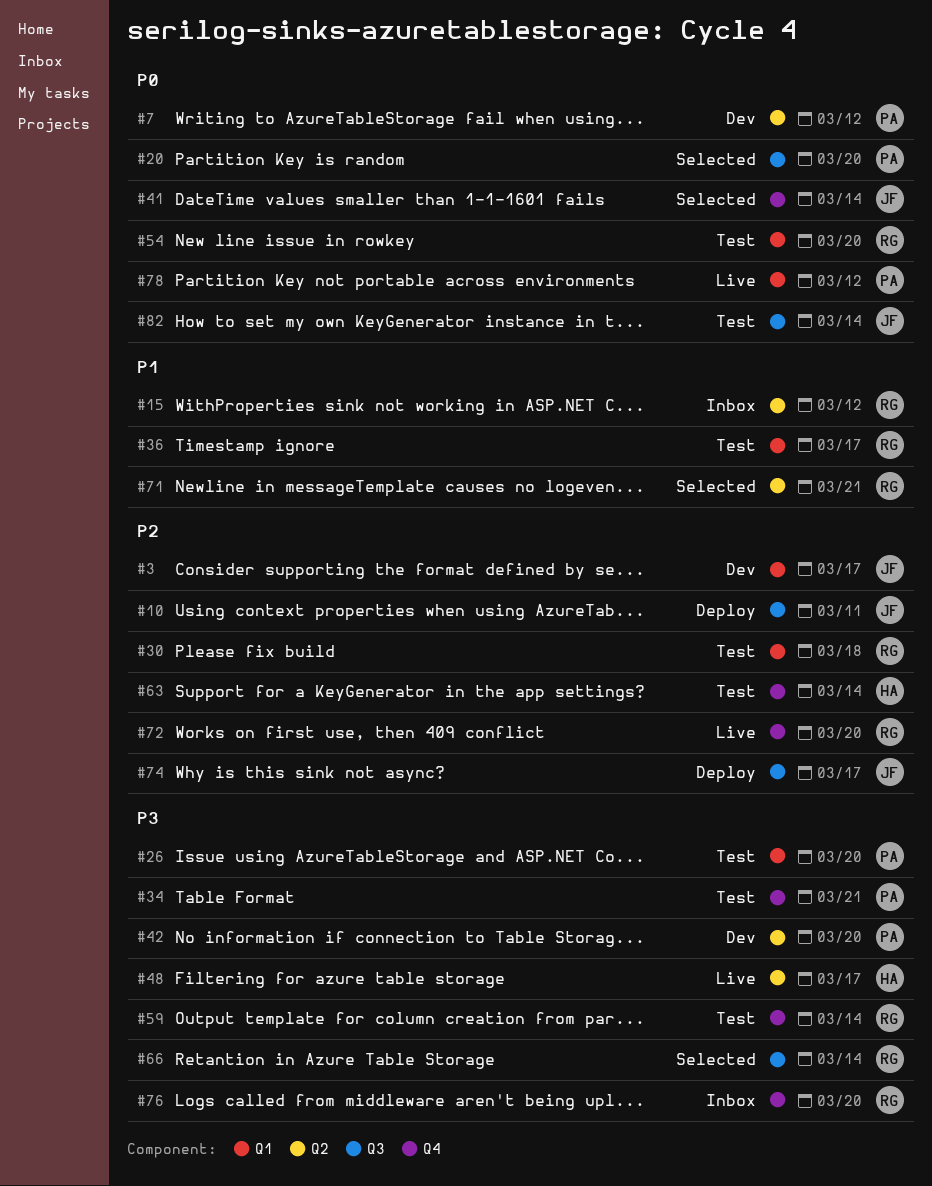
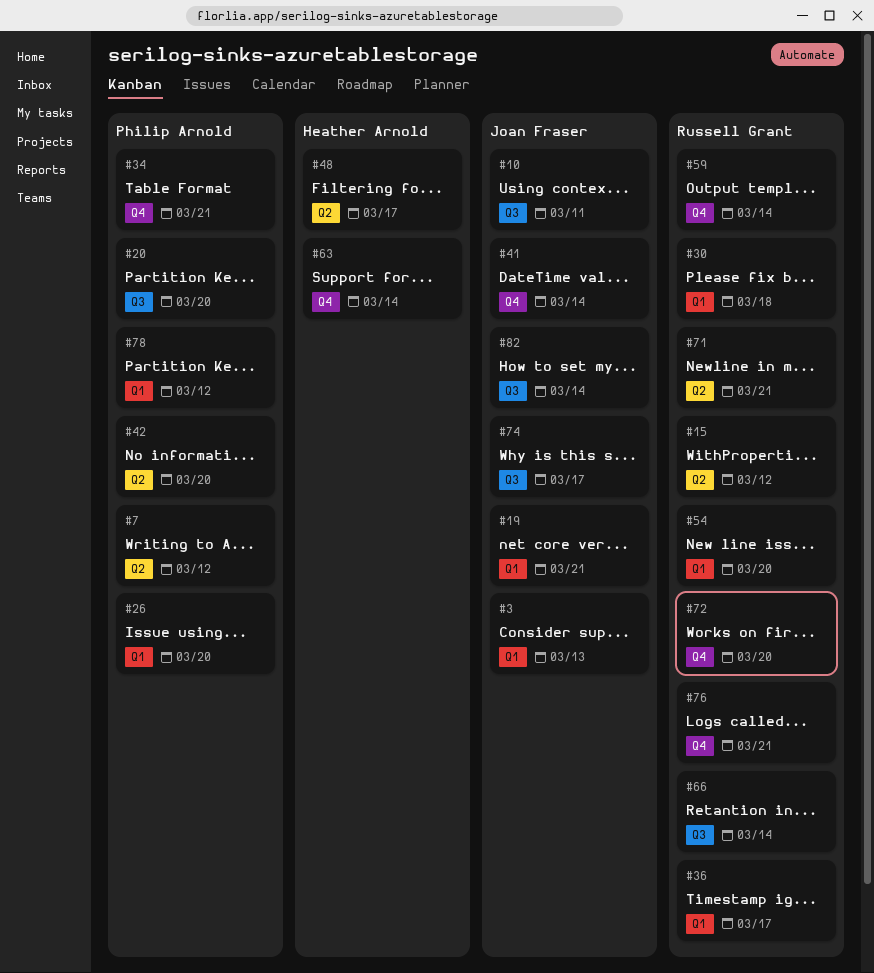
#3, due: Mar 17 -> Mar 13
#19: none -> present
#76, due: Mar 20 -> Mar 21

